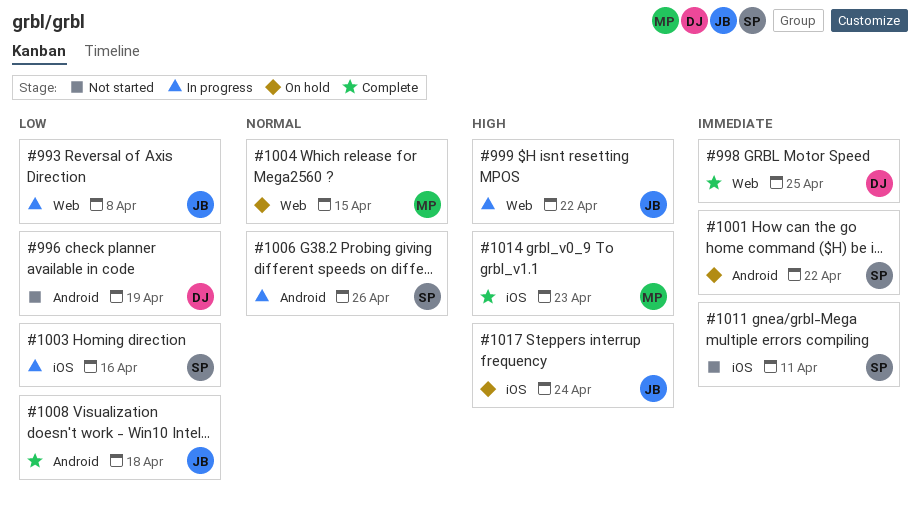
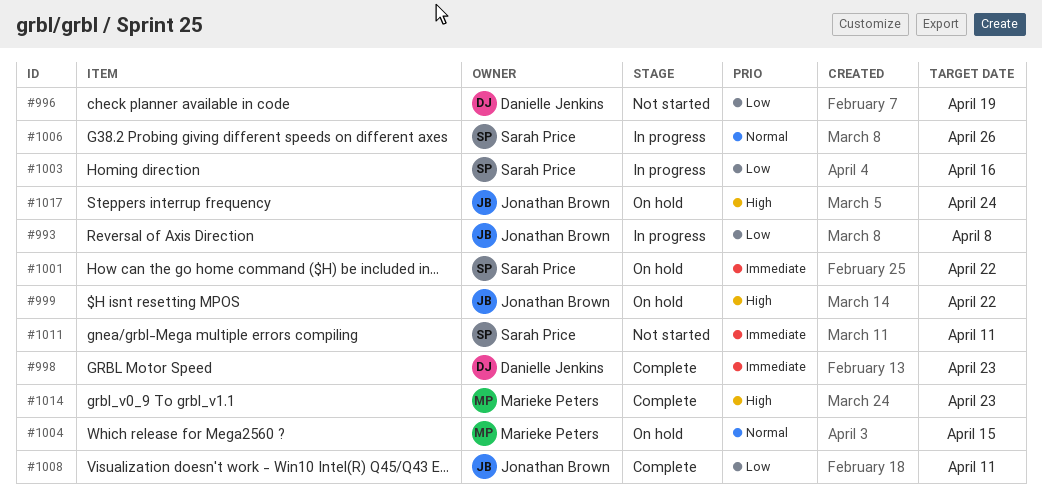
#998, due: Apr 25 -> Apr 23
#999, status: In progress -> On hold
#1008, due: Apr 18 -> Apr 11

